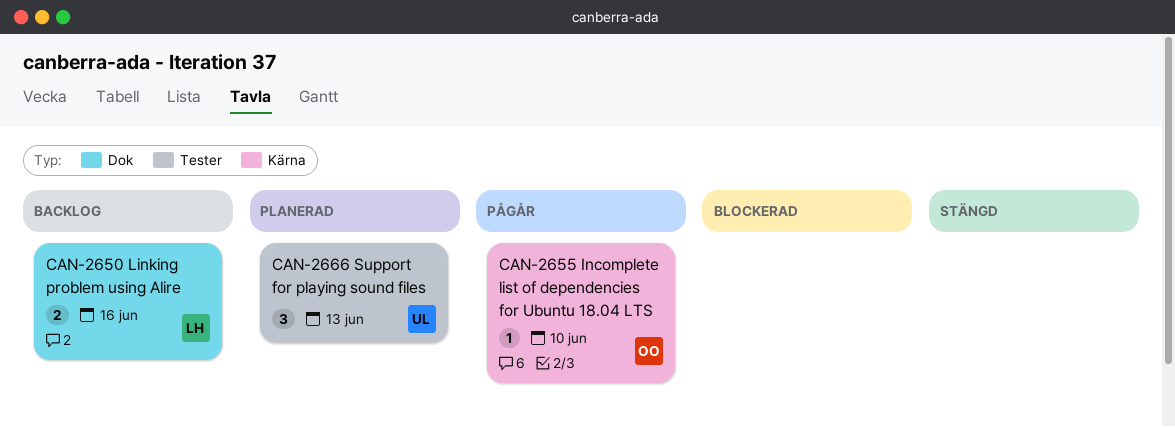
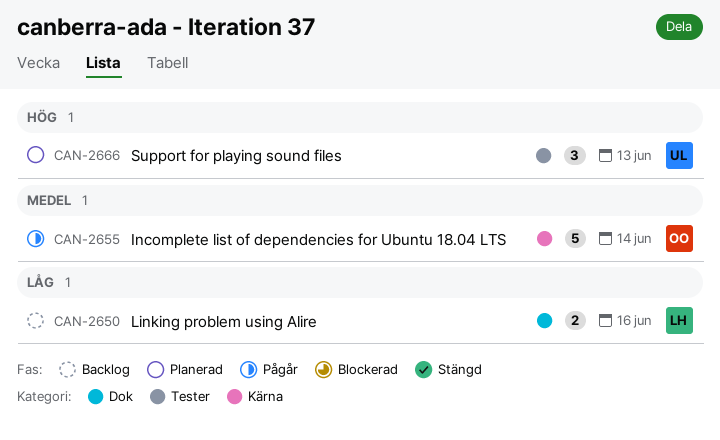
CAN-2655, estimate: 1 -> 5
CAN-2655, due: Jun 10 -> Jun 14

